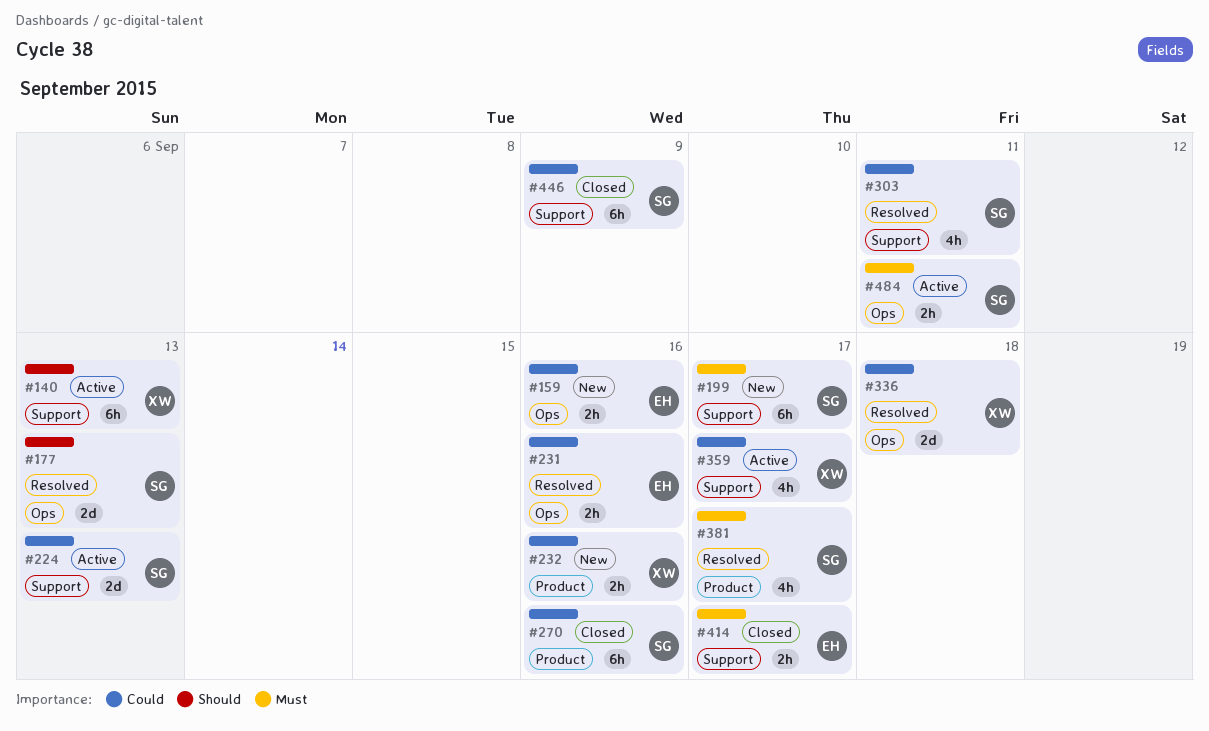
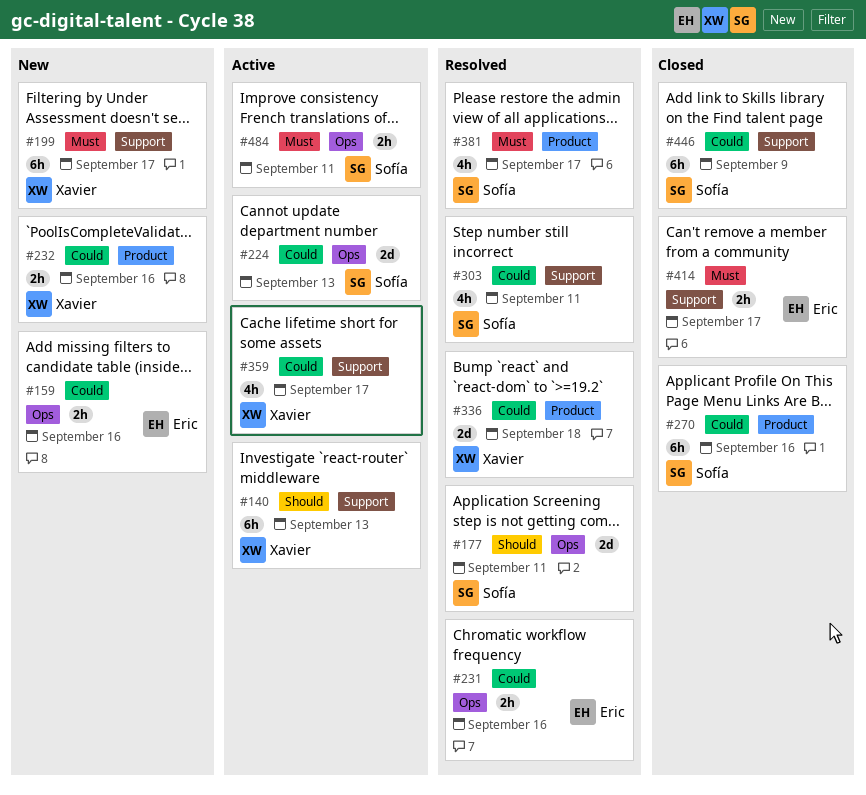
#177, due: Sep 13 -> Sep 11
#199, owner: Sofía -> Xavier
#224, label: Support -> Ops
#336, label: Ops -> Product

